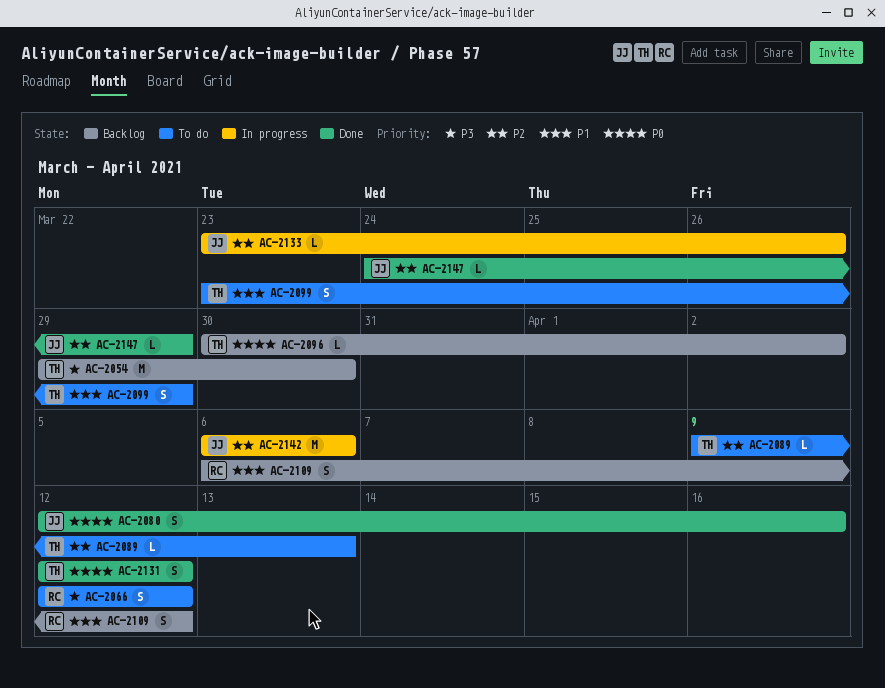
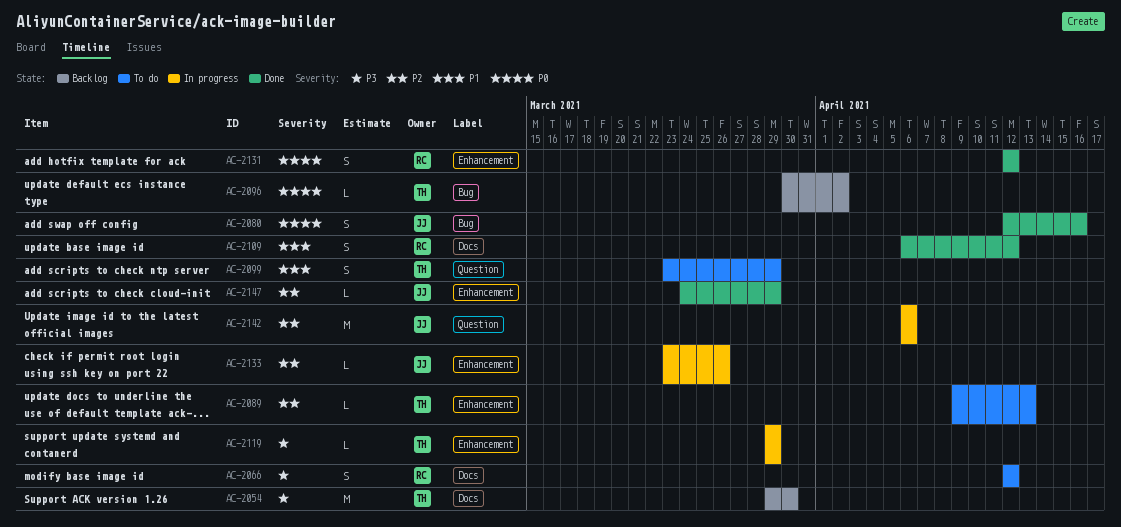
AC-2109, status: Backlog -> Done
AC-2119: none -> present
AC-2131, owner: TH -> RC

